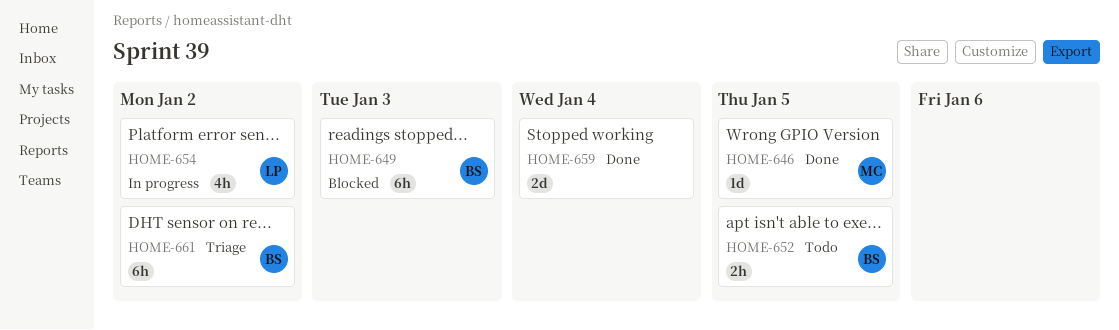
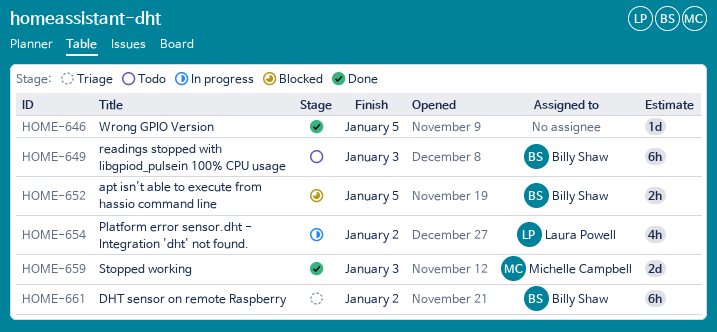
HOME-646, owner: Michelle Campbell -> none
HOME-649, status: Blocked -> Todo
HOME-652, status: Todo -> Blocked
HOME-659, owner: none -> Michelle Campbell
HOME-659, due: Jan 4 -> Jan 3

